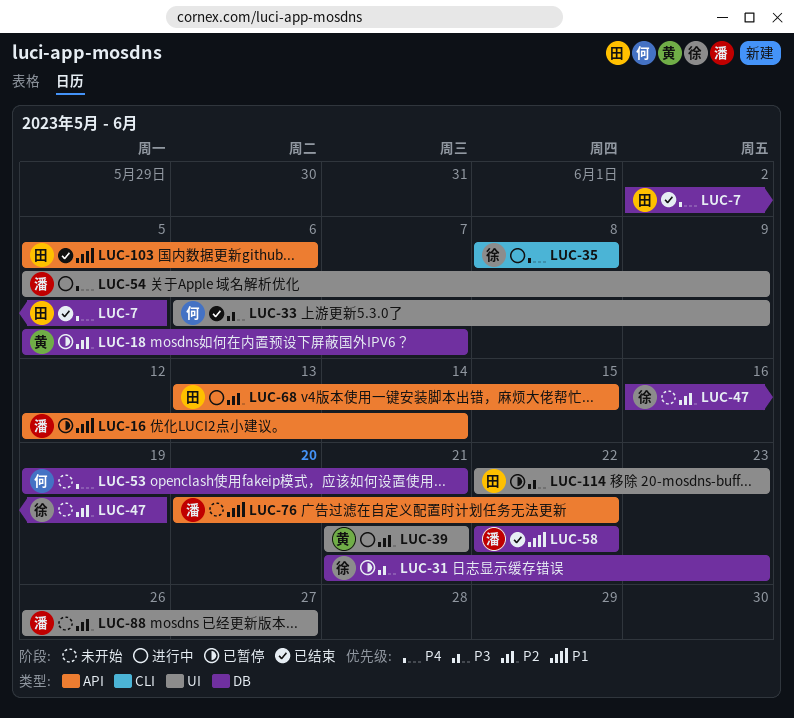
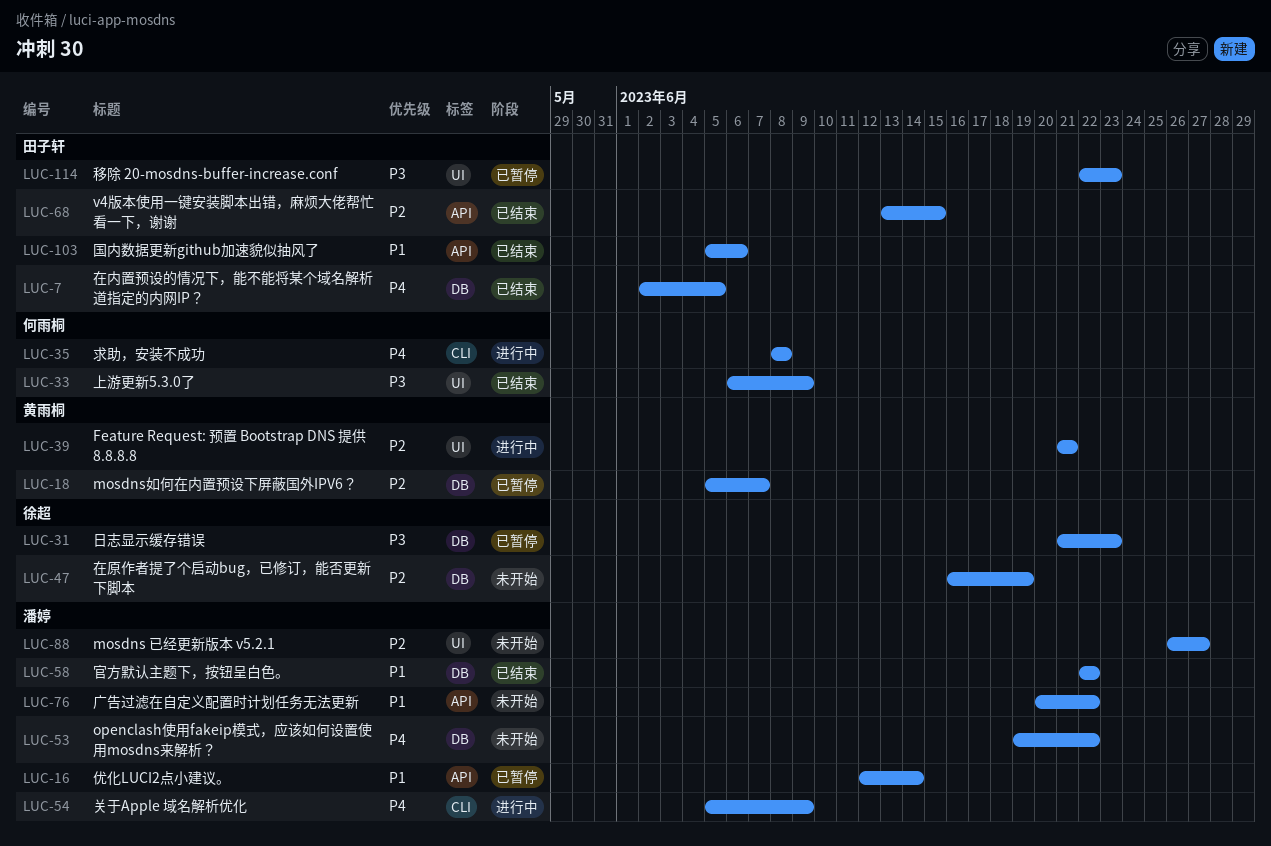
LUC-35, owner: 徐超 -> 何雨桐
LUC-53, owner: 何雨桐 -> 潘婷
LUC-53, due: Jun 21 -> Jun 22
LUC-54, label: UI -> CLI
LUC-68, status: 进行中 -> 已结束

